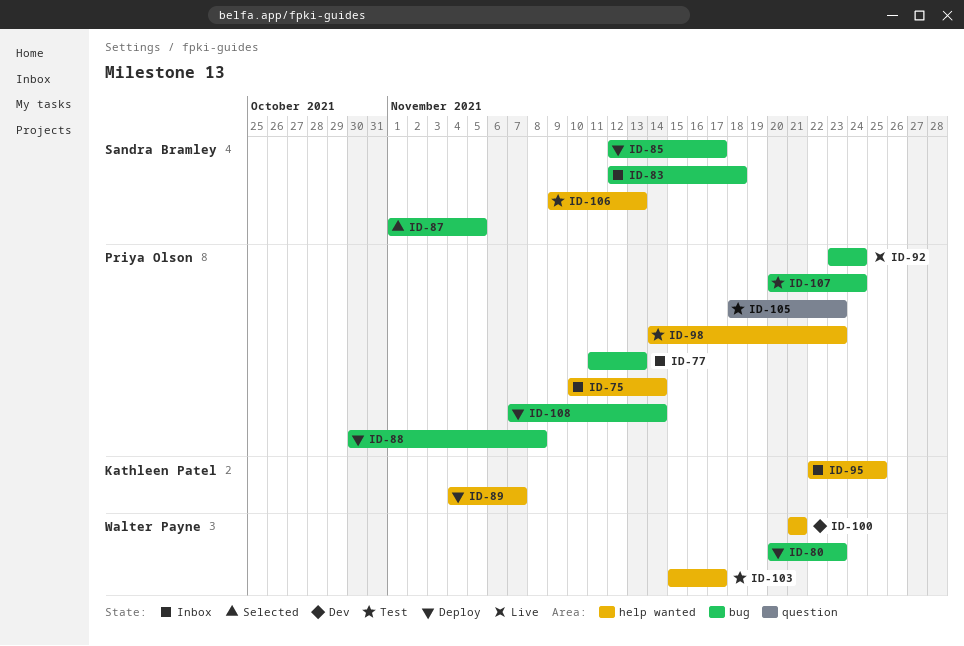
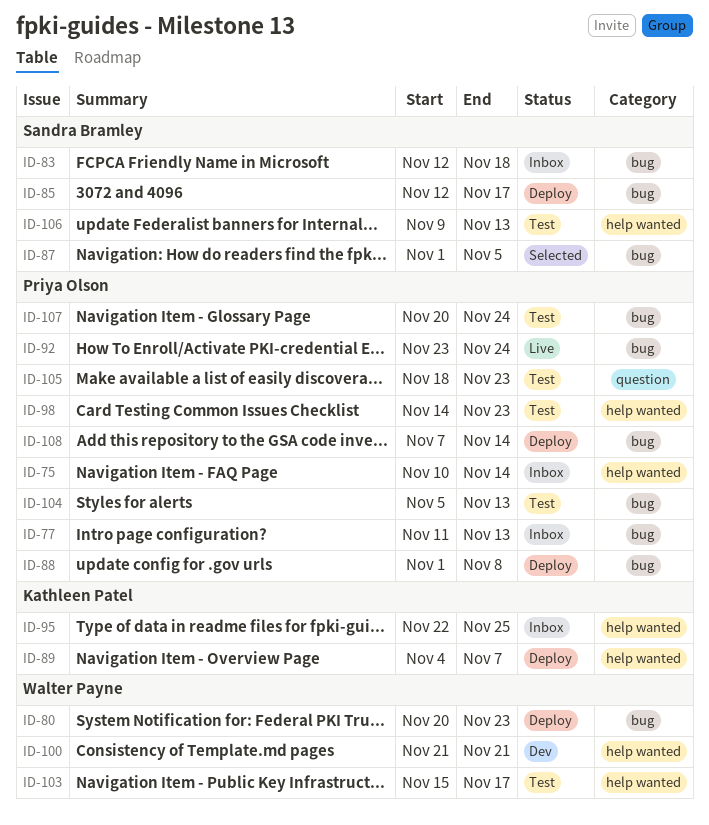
ID-88, start: Oct 30 -> Nov 1
ID-104: none -> present

